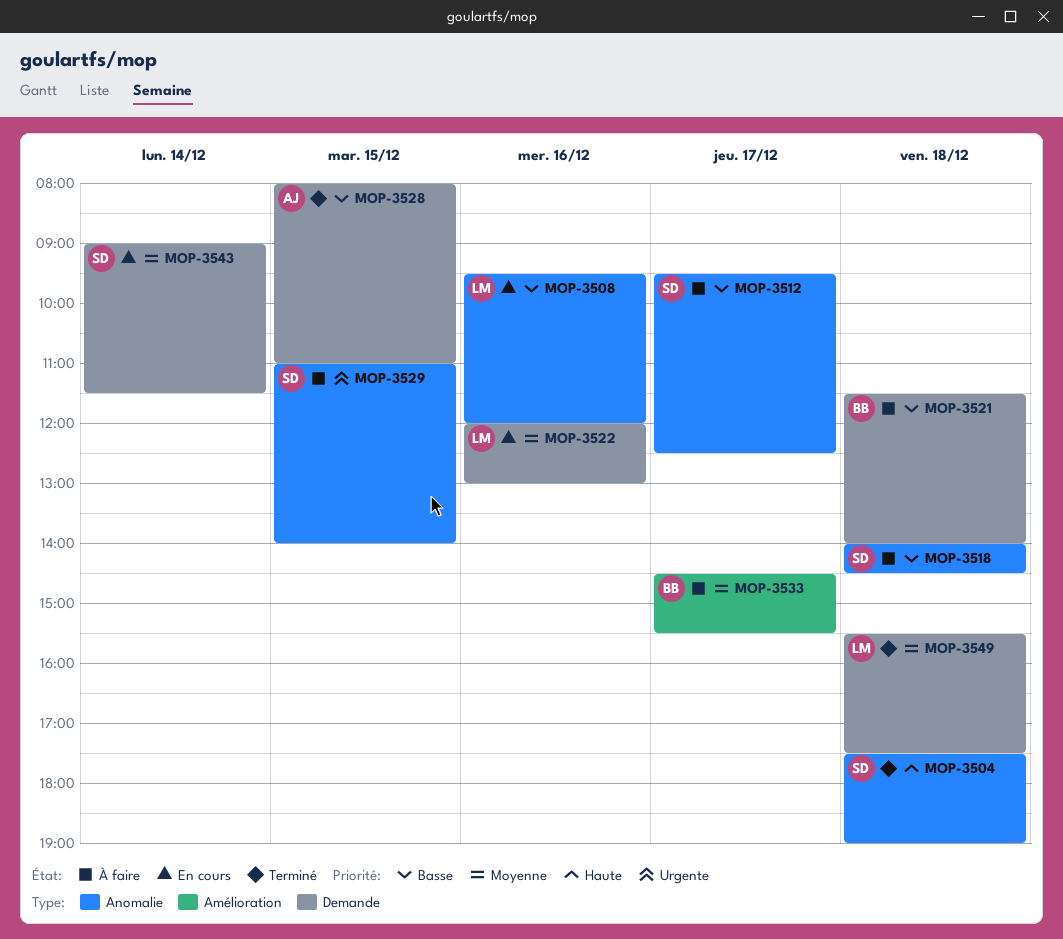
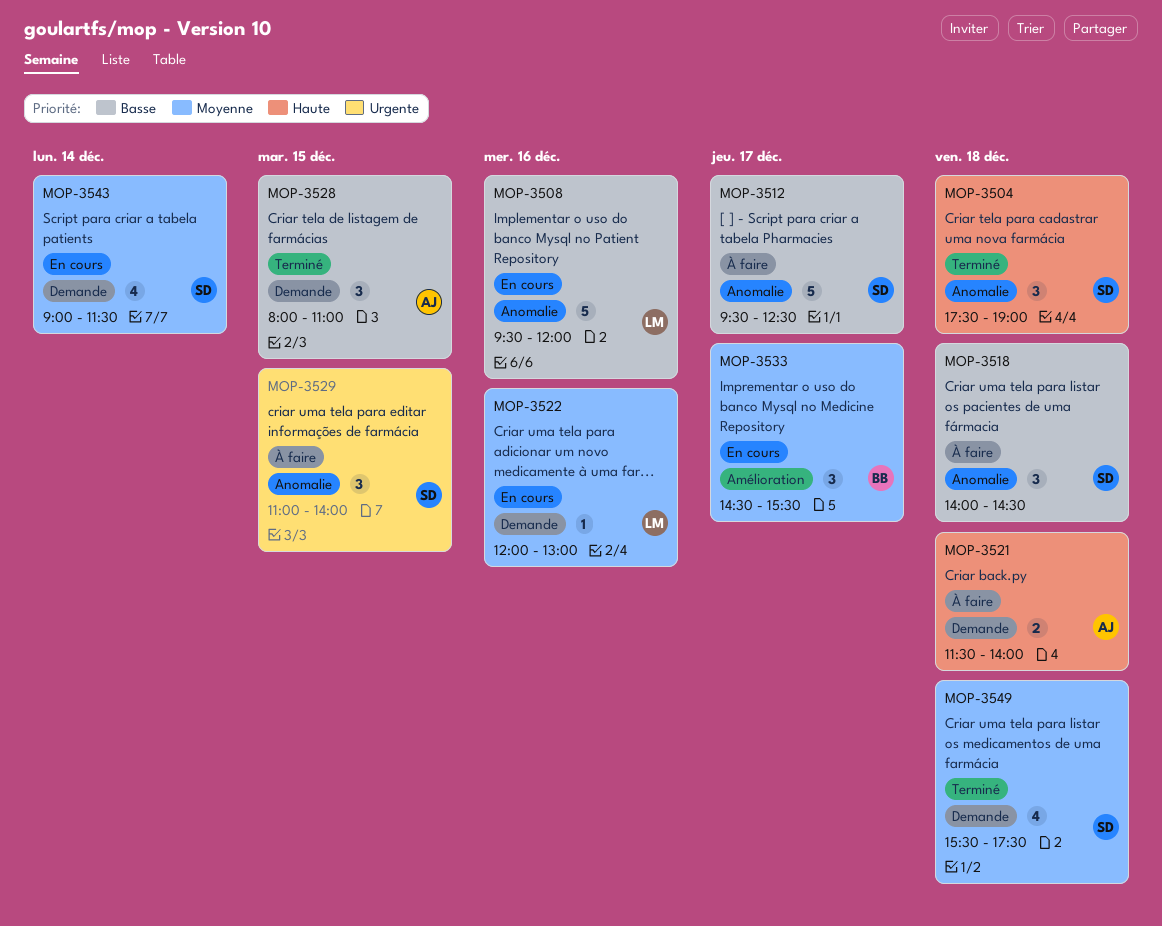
MOP-3521, owner: BB -> AJ
MOP-3521, priority: Basse -> Haute
MOP-3533, status: À faire -> En cours
MOP-3549, owner: LM -> SD

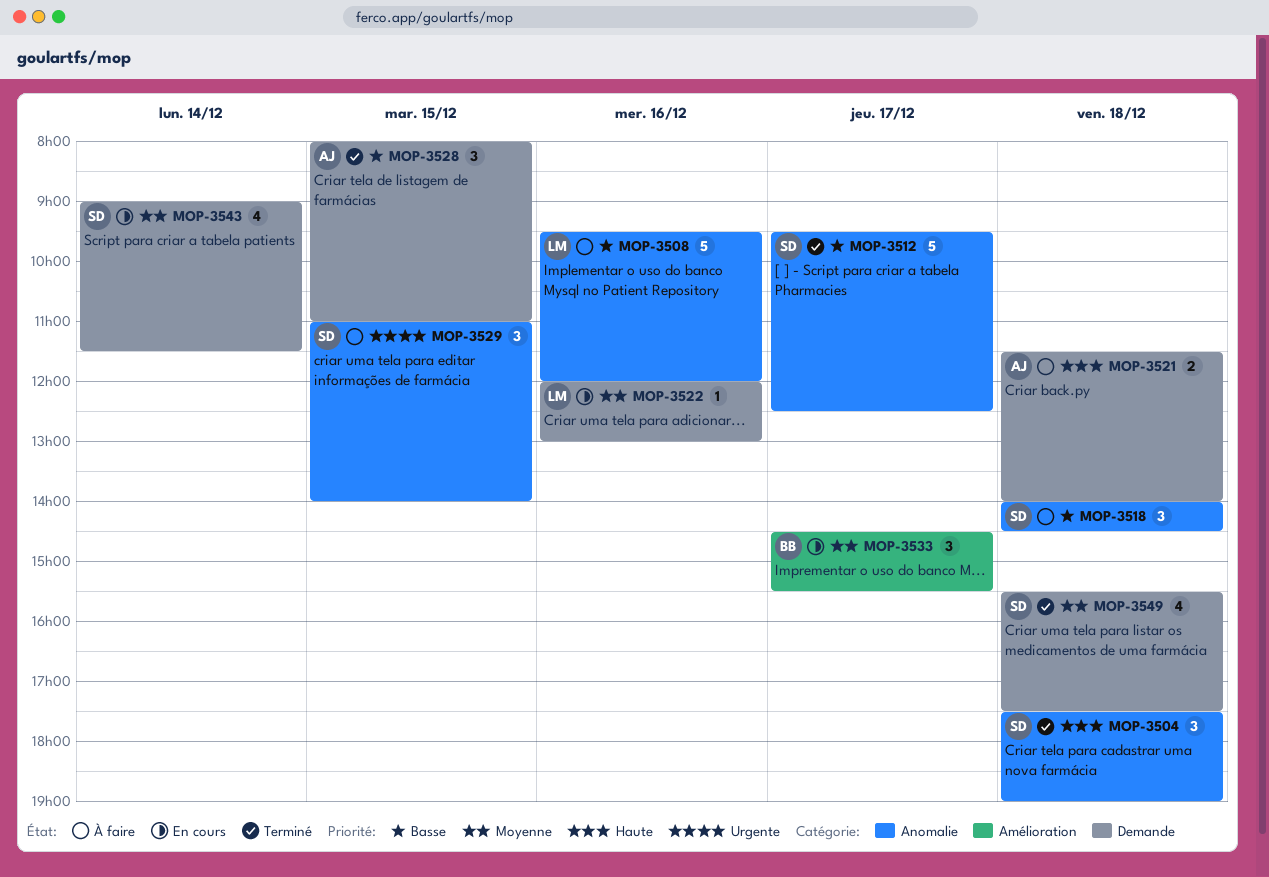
MOP-3508, status: En cours -> À faire
MOP-3512, status: À faire -> Terminé

